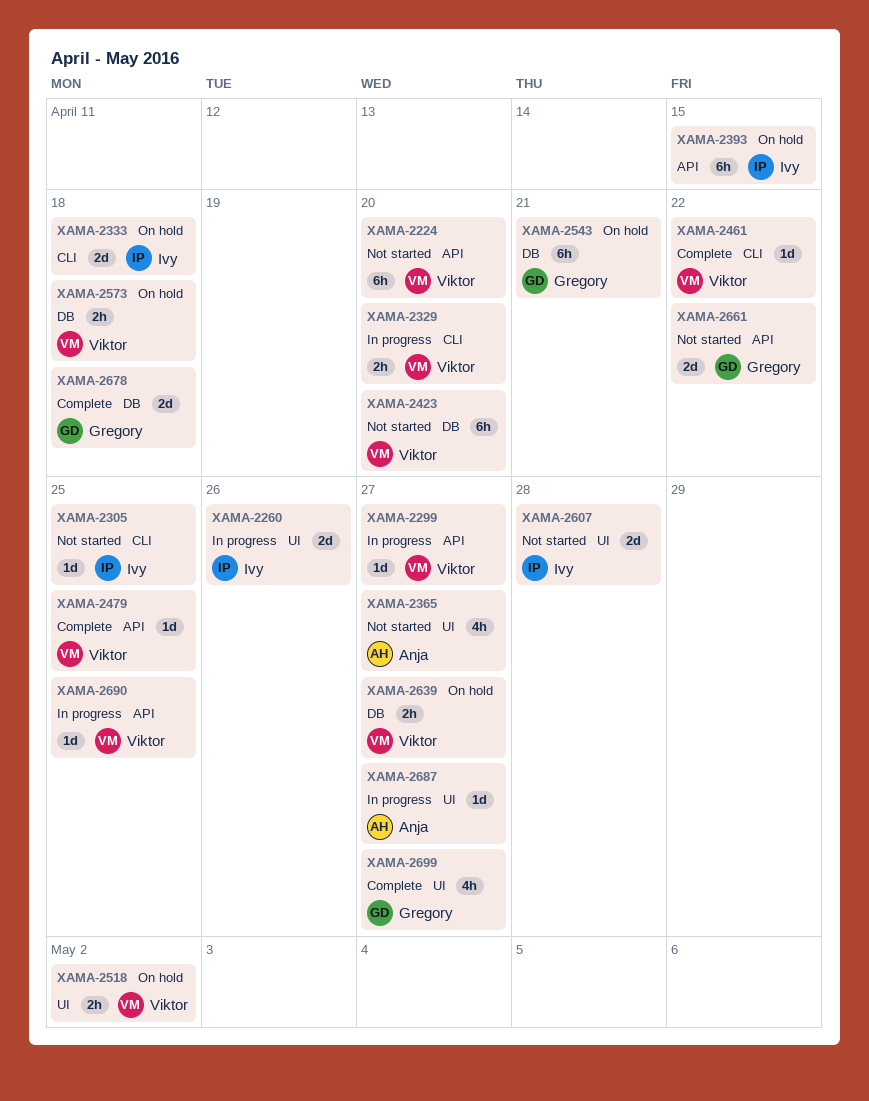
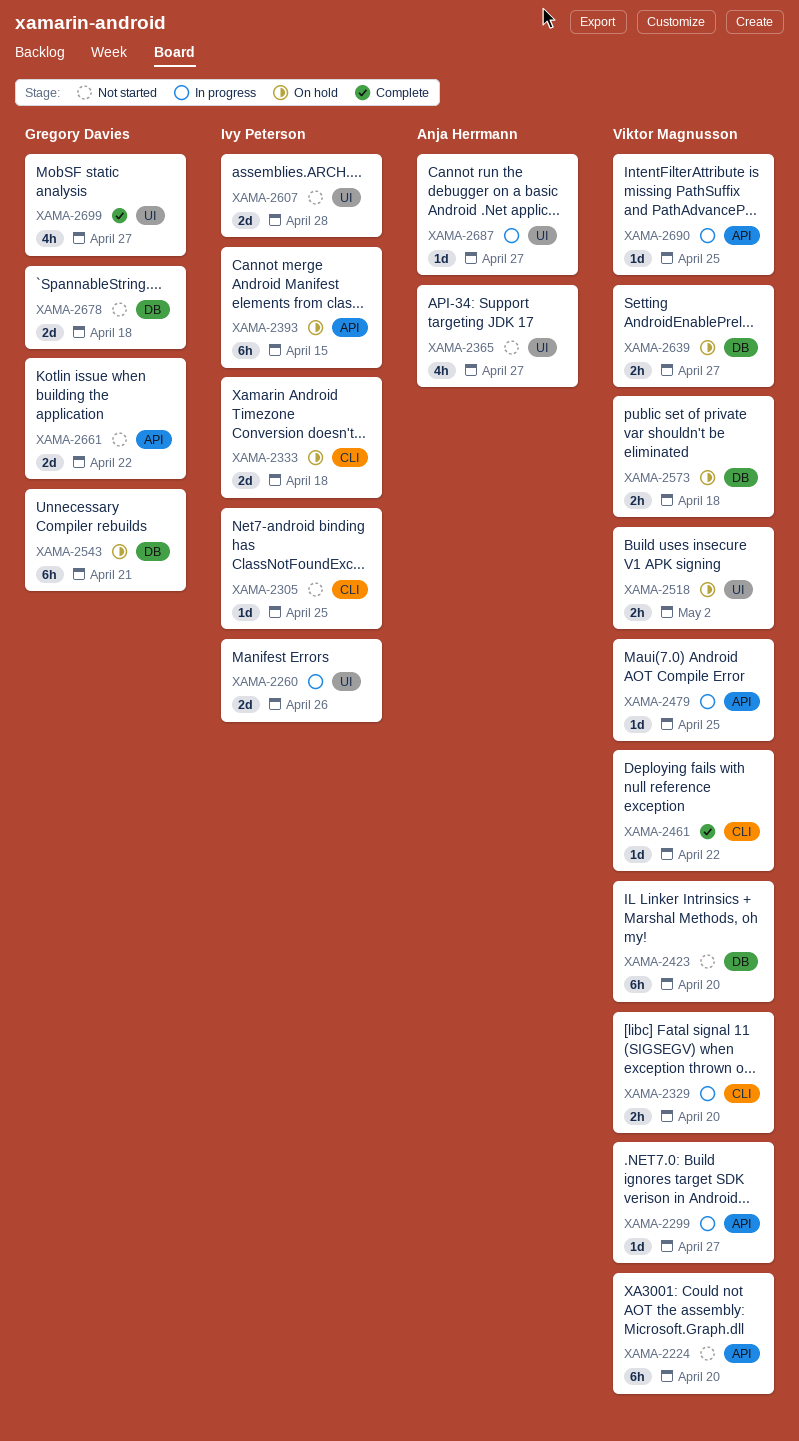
XAMA-2479, status: Complete -> In progress
XAMA-2678, status: Complete -> Not started

